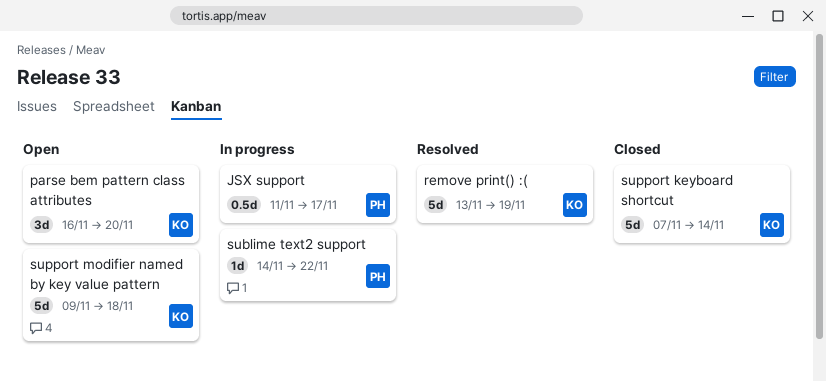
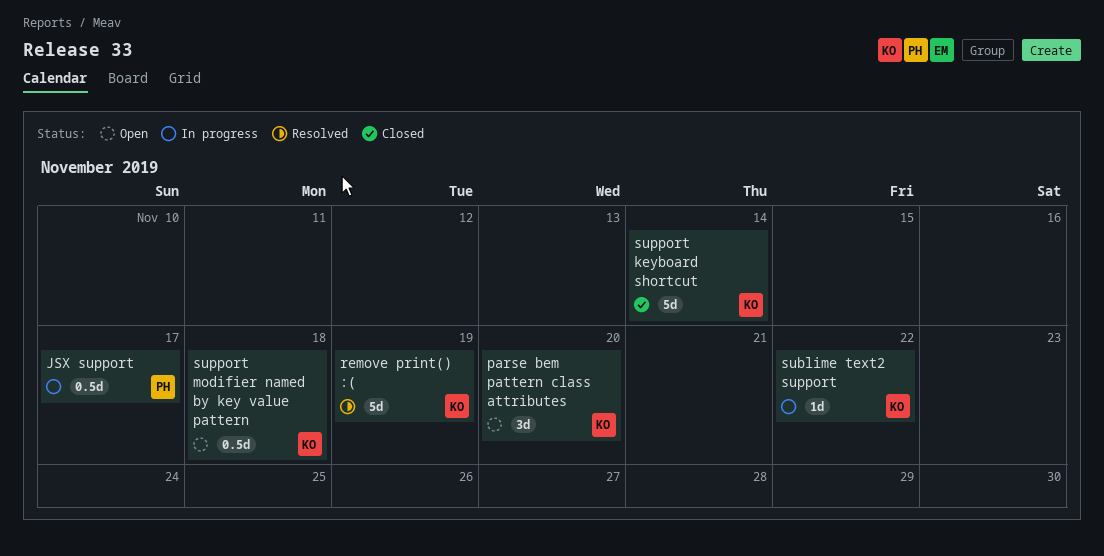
sublime text2 support, owner: PH -> KO
support modifier named by key value pattern, estimate: 5d -> 0.5d

